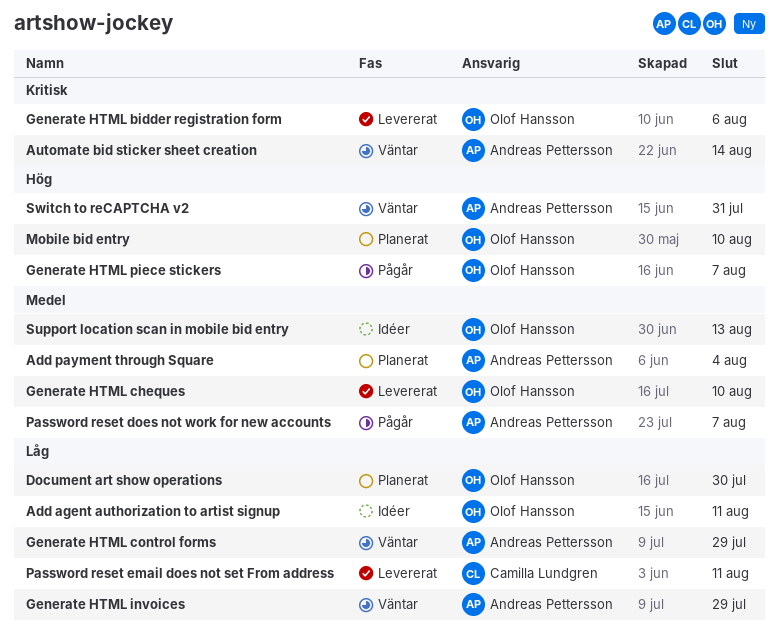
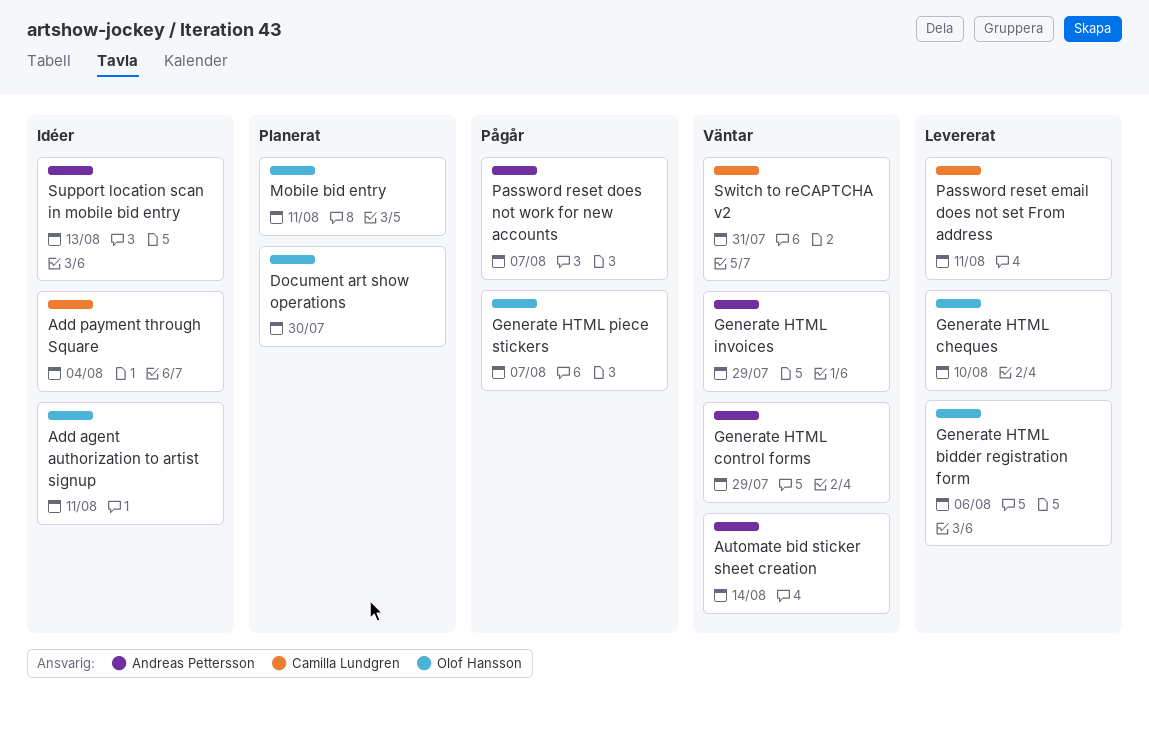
Add payment through Square, status: Planerat -> Idéer
Add payment through Square, owner: Andreas Pettersson -> Camilla Lundgren
Mobile bid entry, due: Aug 10 -> Aug 11
Support location scan in mobile bid entry, owner: Olof Hansson -> Andreas Pettersson
Switch to reCAPTCHA v2, owner: Andreas Pettersson -> Camilla Lundgren

